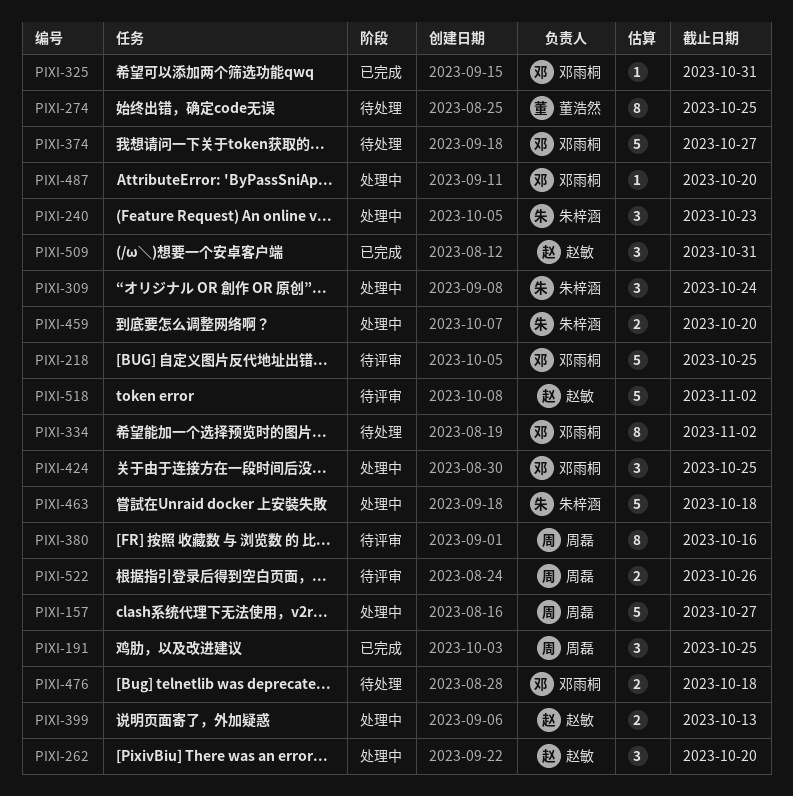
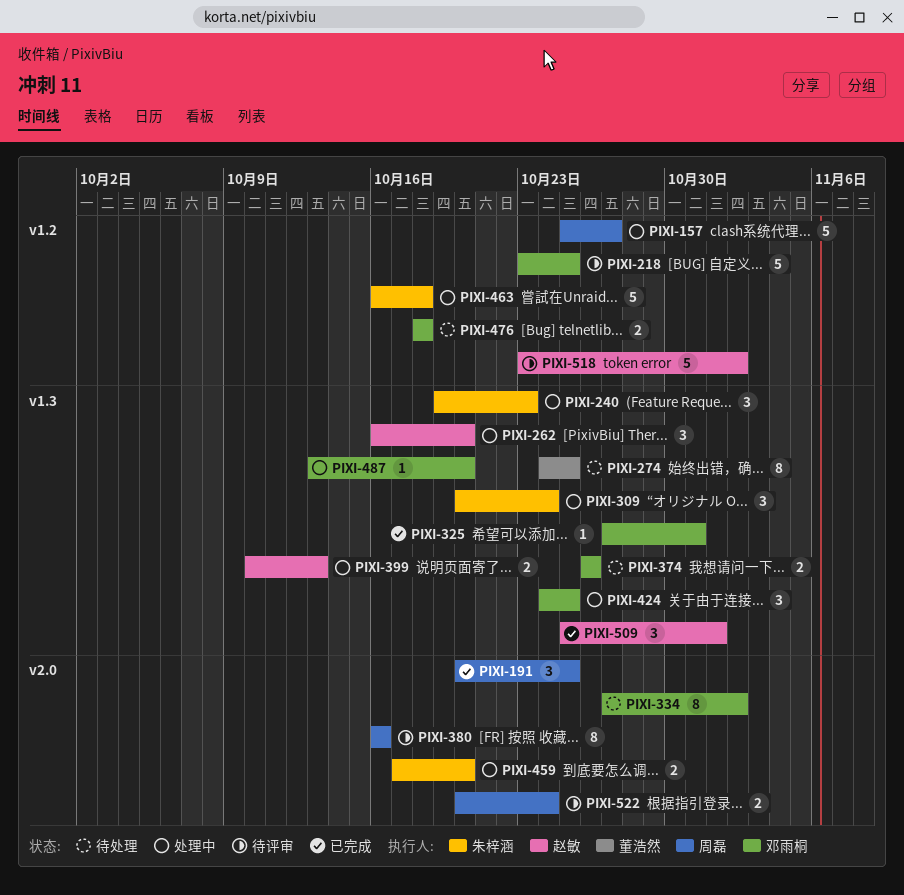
PIXI-374, estimate: 5 -> 2
PIXI-374, due: Oct 27 -> Oct 26
PIXI-509, due: Oct 31 -> Nov 1
PIXI-522, due: Oct 26 -> Oct 24

